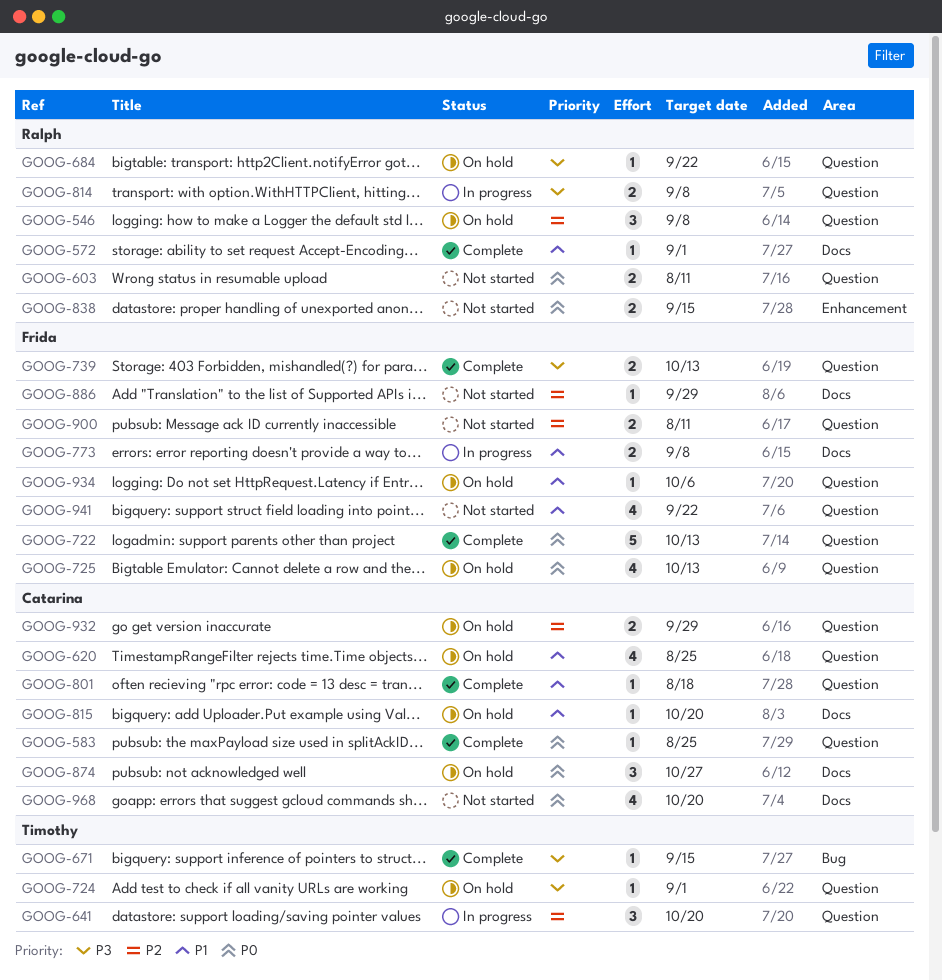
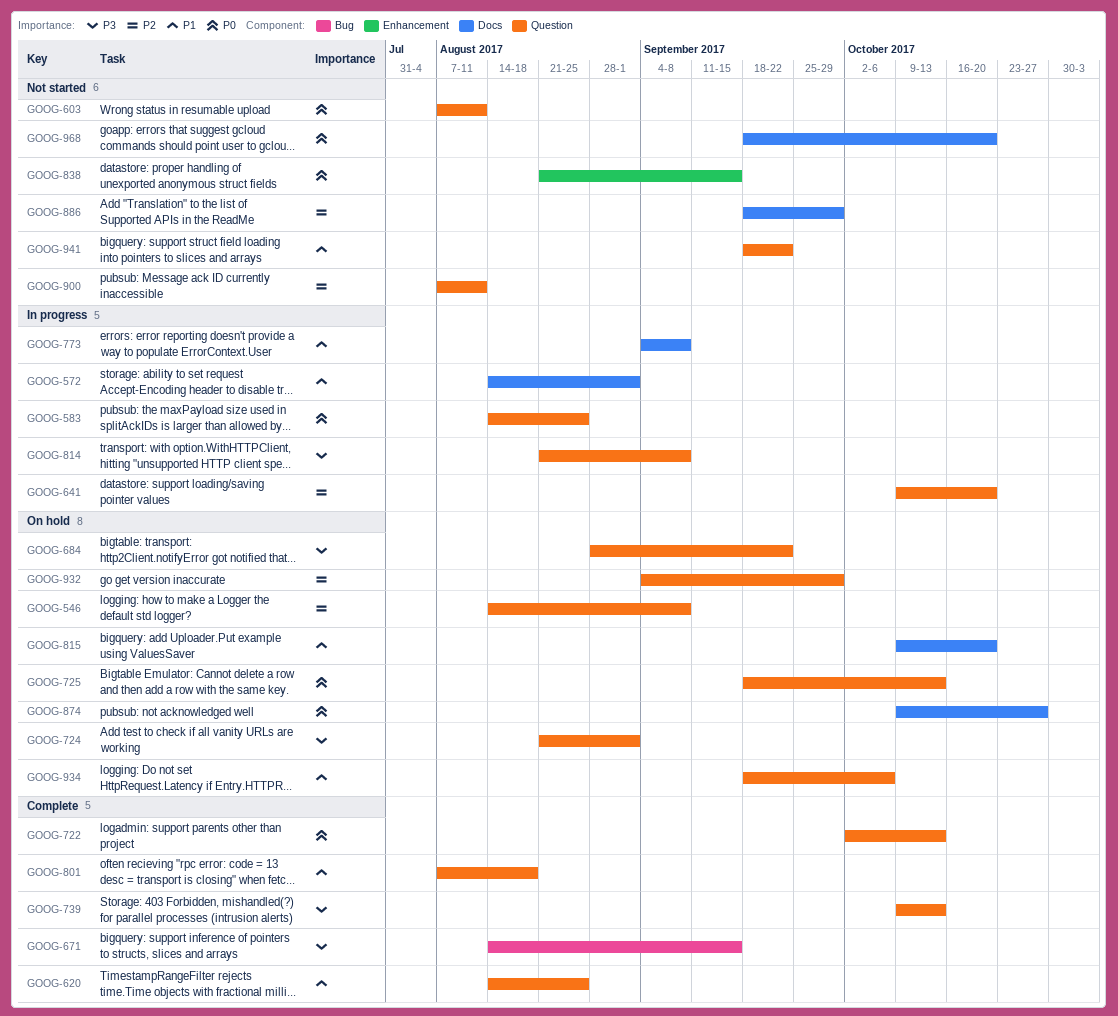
GOOG-572, status: Complete -> In progress
GOOG-583, status: Complete -> In progress
GOOG-620, status: On hold -> Complete

